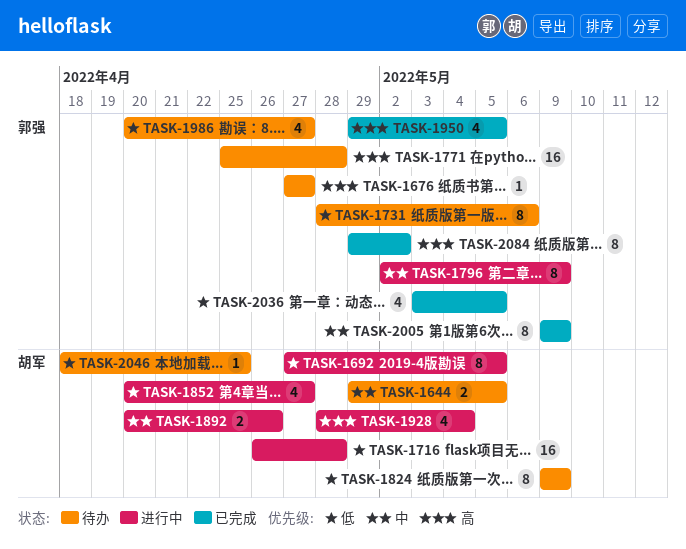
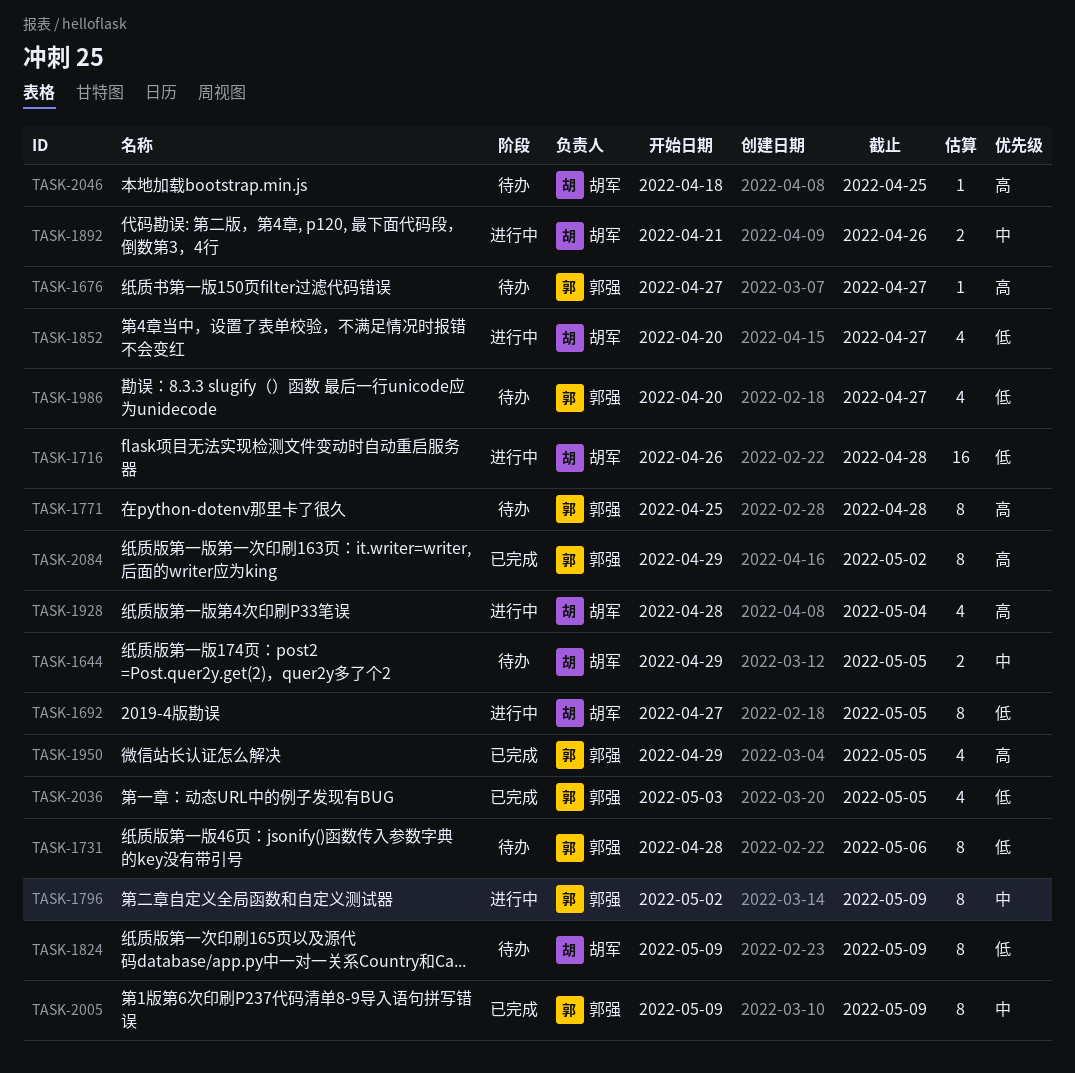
TASK-1771, estimate: 16 -> 8
TASK-1892, start: Apr 20 -> Apr 21
TASK-2046, priority: 低 -> 高

